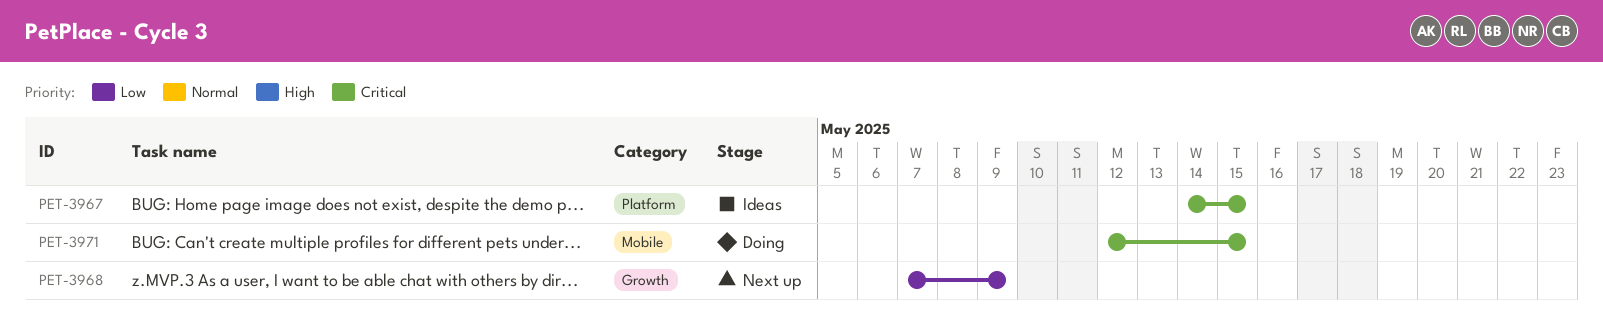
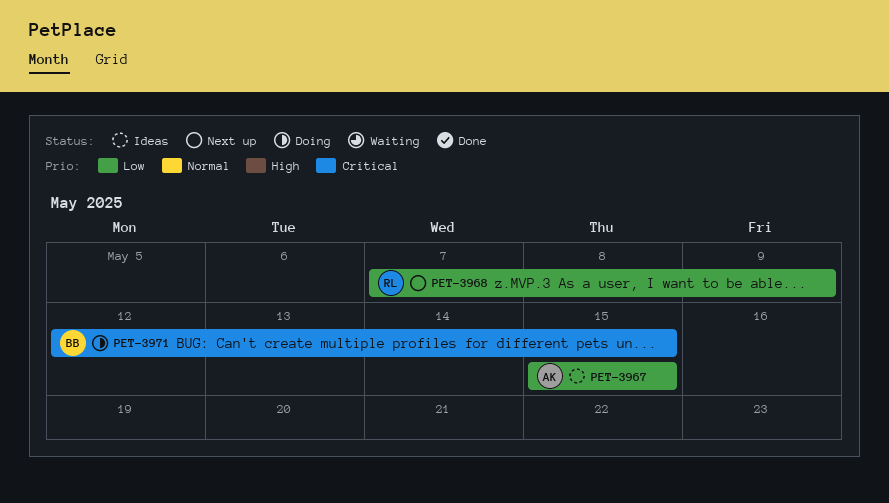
PET-3967, priority: Critical -> Low
PET-3967, start: May 14 -> May 15

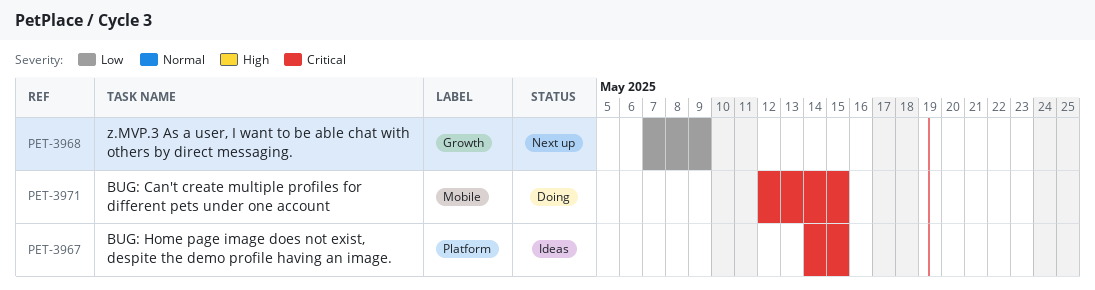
PET-3967, priority: Low -> Critical
PET-3967, start: May 15 -> May 14

